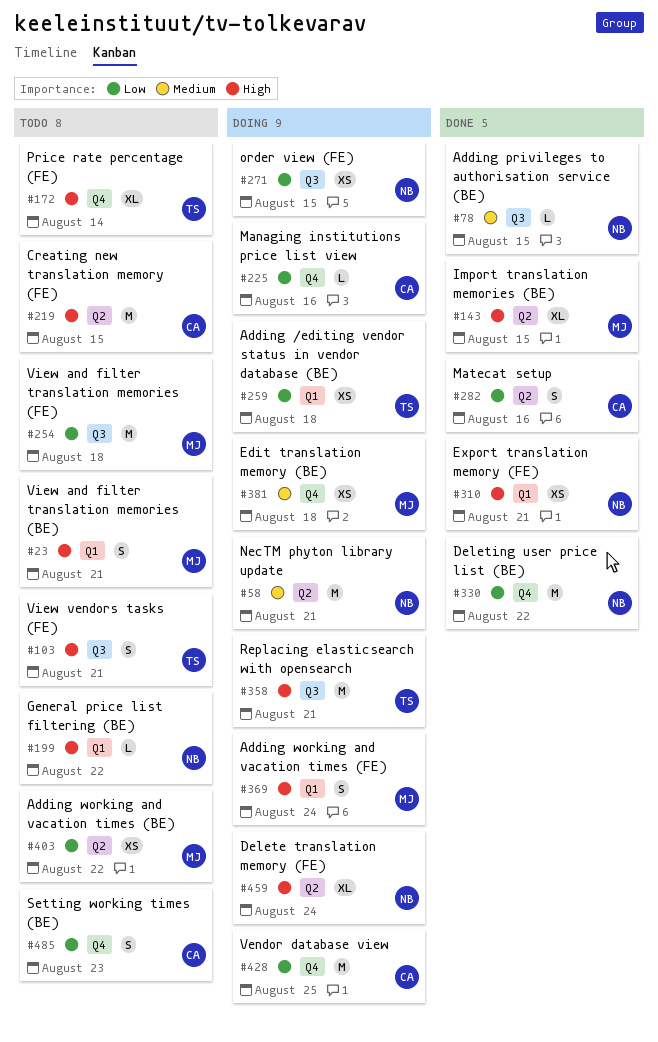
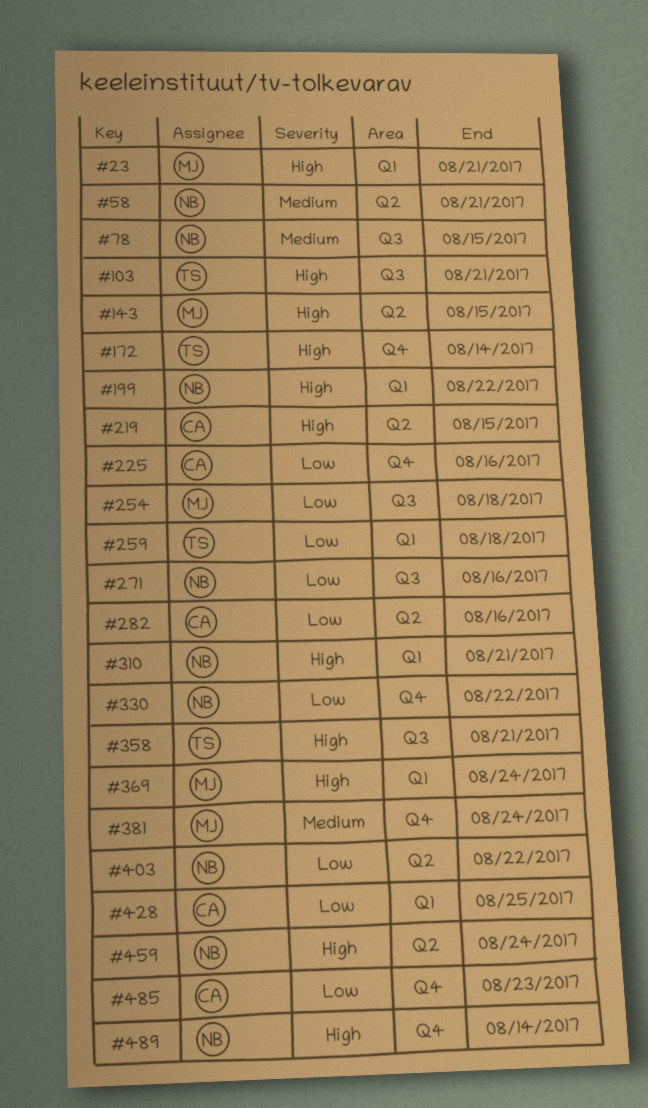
#271, due: Aug 15 -> Aug 16
#381, due: Aug 18 -> Aug 24
#403, owner: MJ -> NB
#428, label: Q4 -> Q1
#489: none -> present

